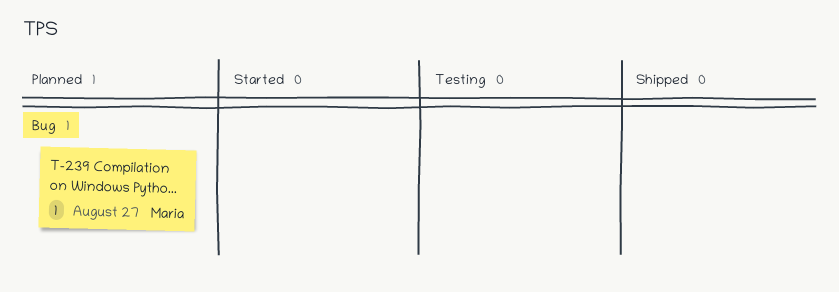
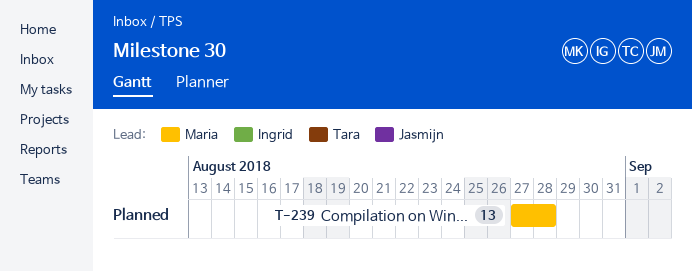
T-239, estimate: 1 -> 13
T-239, due: Aug 27 -> Aug 28

